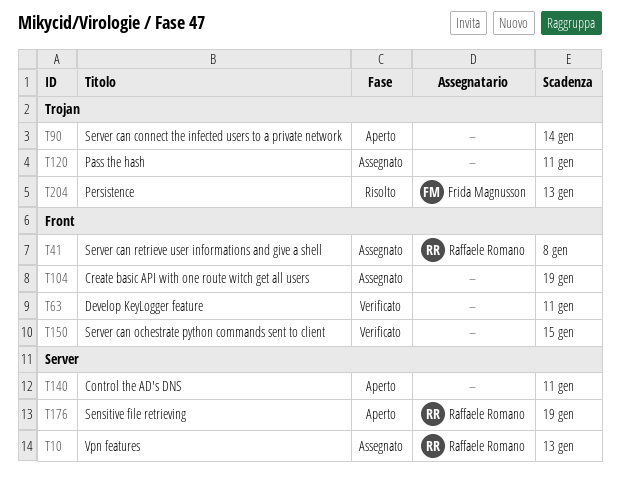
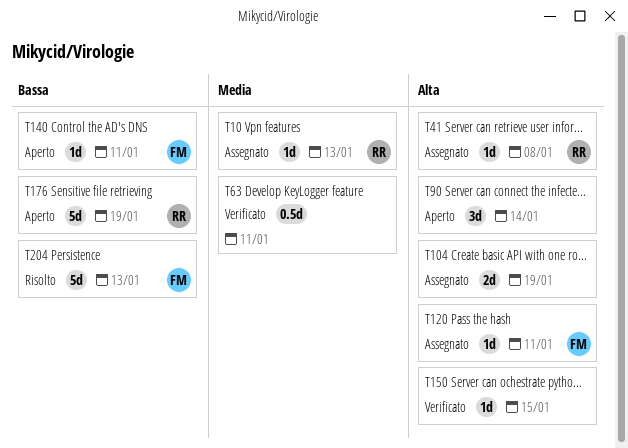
T120, owner: none -> Frida Magnusson
T140, owner: none -> Frida Magnusson

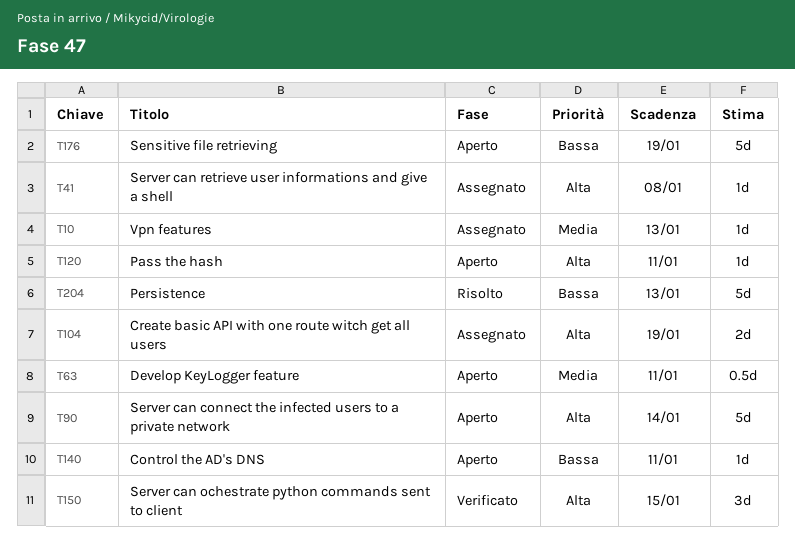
T63, status: Verificato -> Aperto
T90, estimate: 3d -> 5d
T120, status: Assegnato -> Aperto
T150, estimate: 1d -> 3d

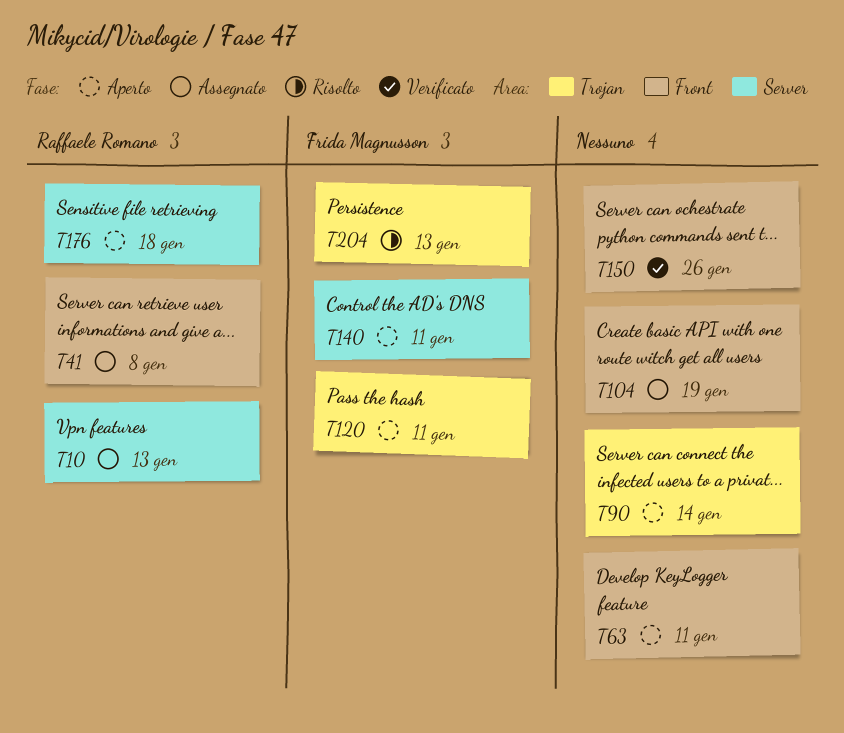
T150, due: Jan 15 -> Jan 26
T176, due: Jan 19 -> Jan 18

